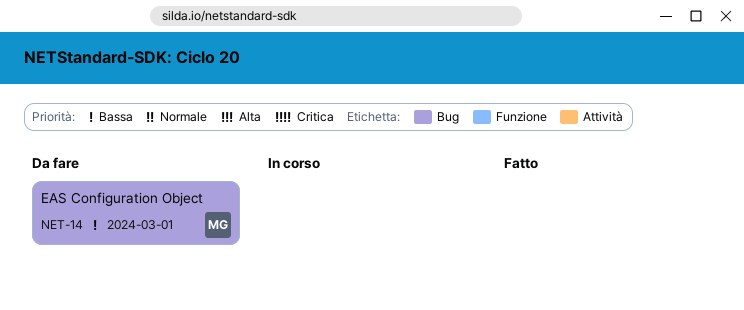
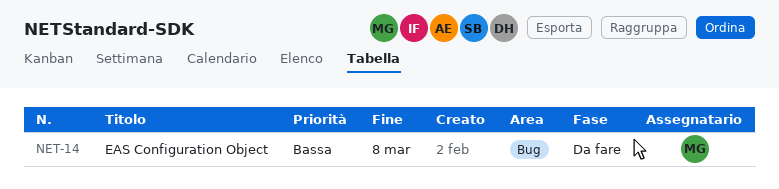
NET-14, due: Mar 1 -> Mar 8

